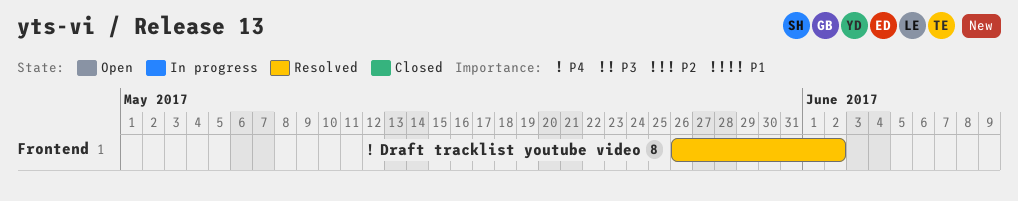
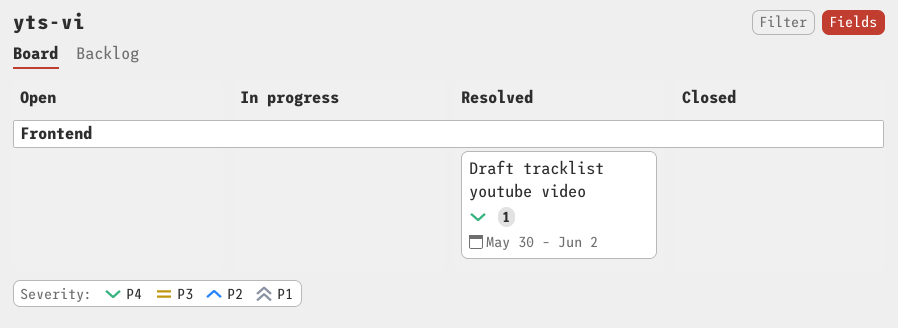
Draft tracklist youtube video, estimate: 8 -> 1
Draft tracklist youtube video, start: May 26 -> May 30

